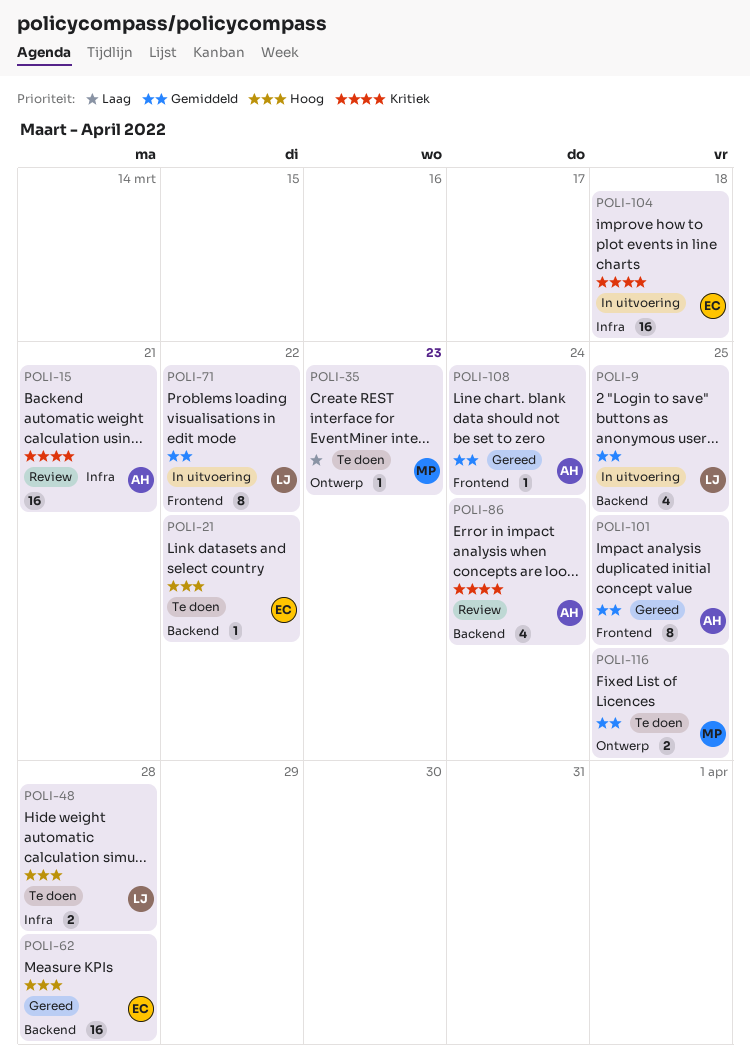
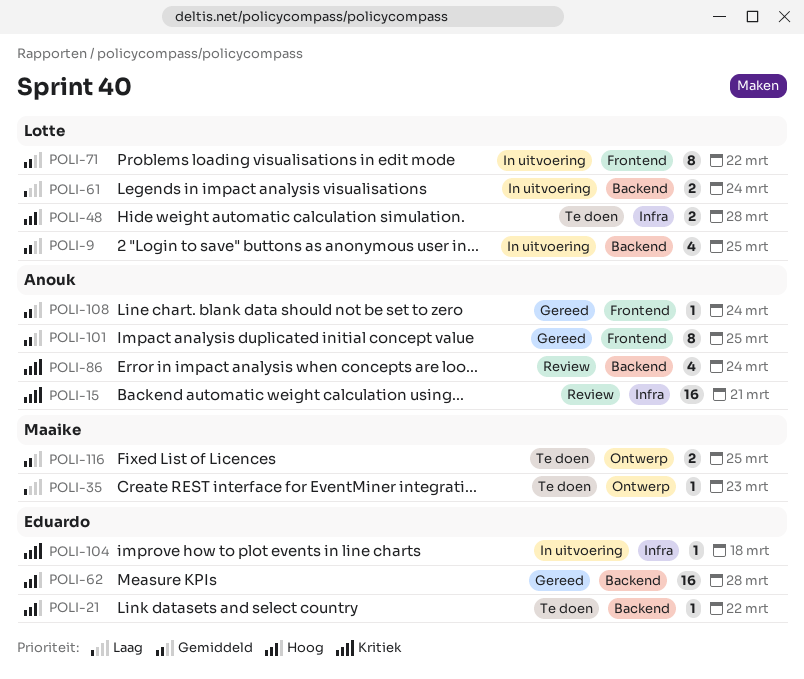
POLI-61: none -> present
POLI-104, estimate: 16 -> 1

